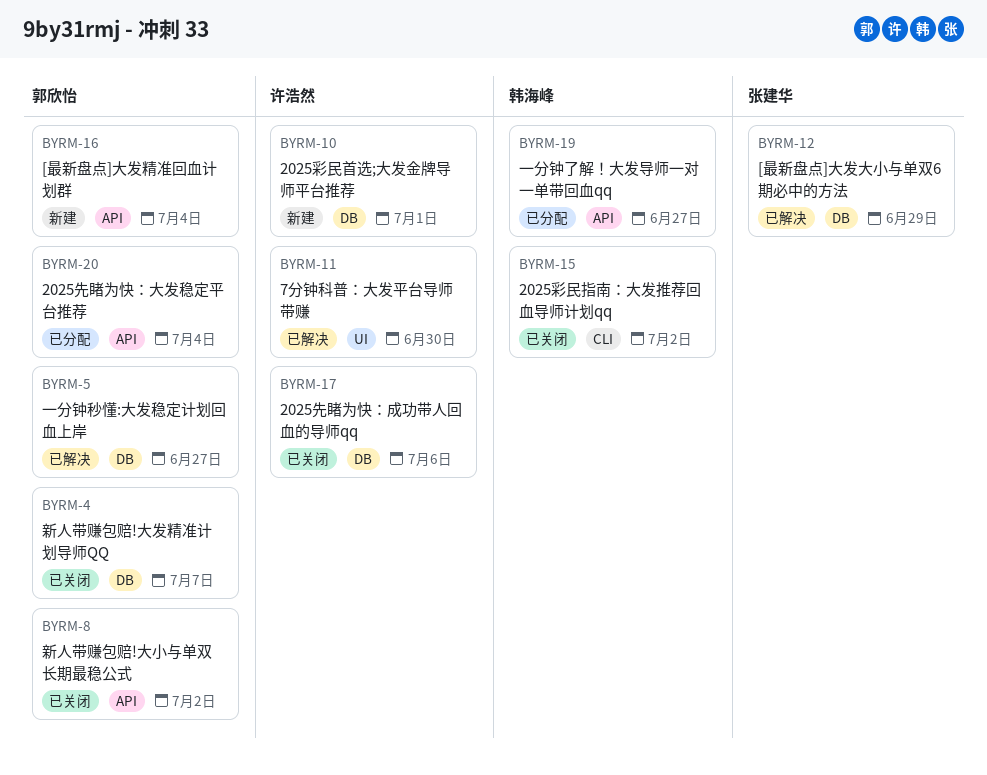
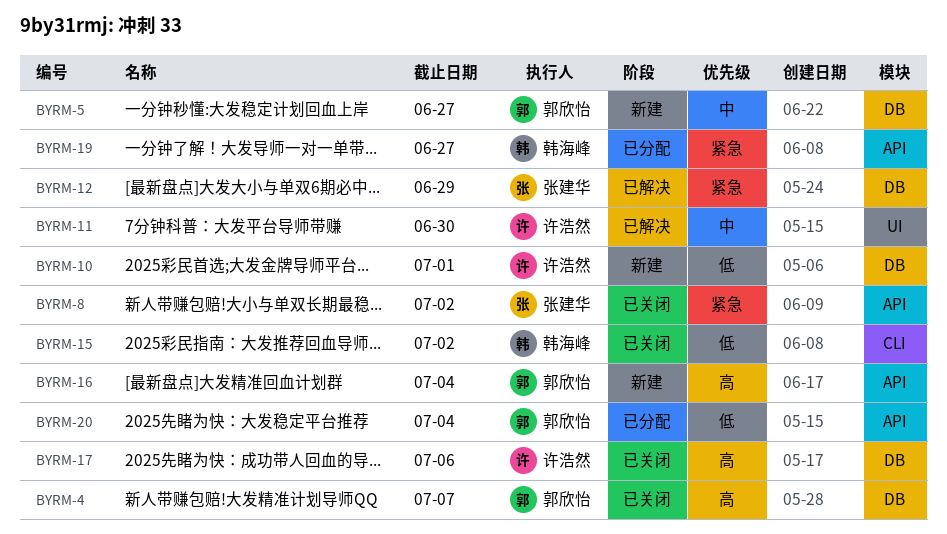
BYRM-5, status: 已解决 -> 新建
BYRM-8, owner: 郭欣怡 -> 张建华

